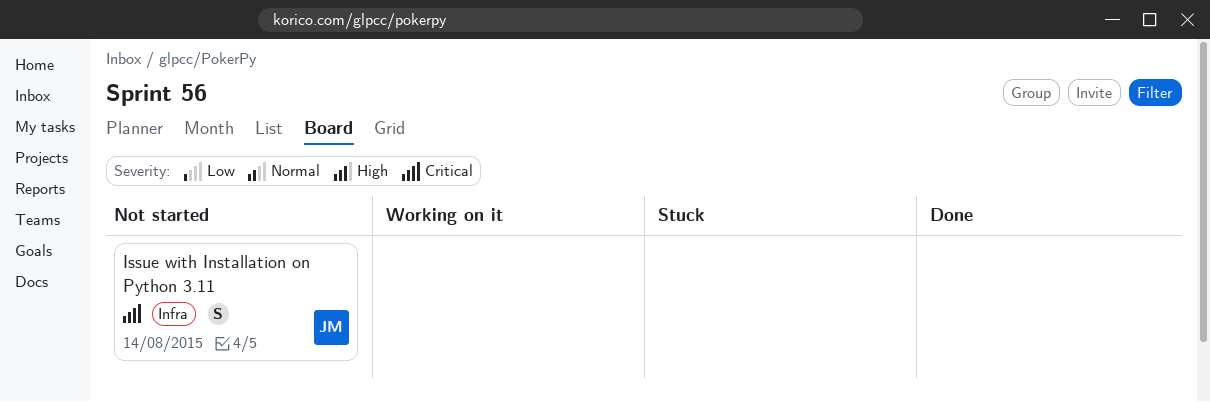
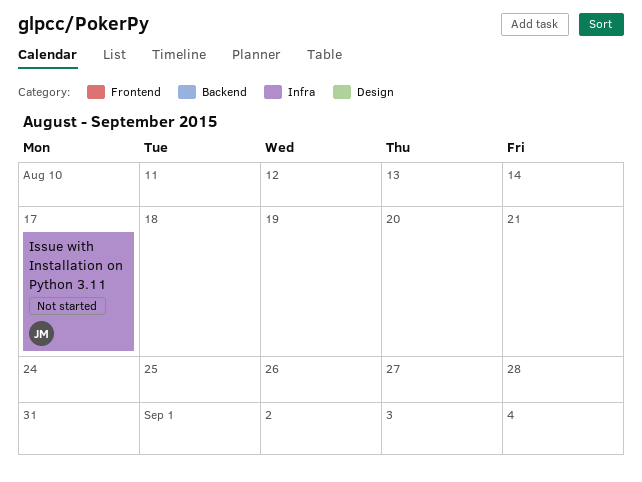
Issue with Installation on Python 3.11, due: Aug 14 -> Aug 17

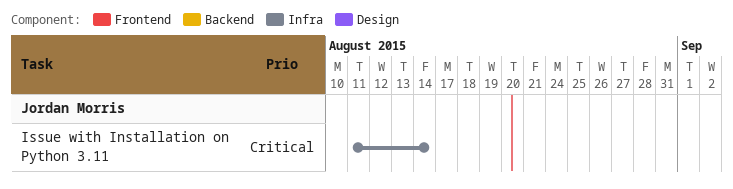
Issue with Installation on Python 3.11, due: Aug 17 -> Aug 14

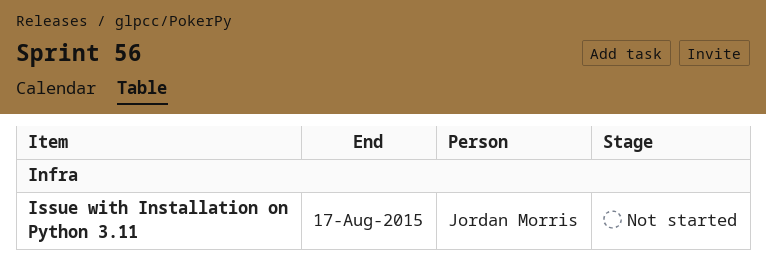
Issue with Installation on Python 3.11, due: Aug 14 -> Aug 17

